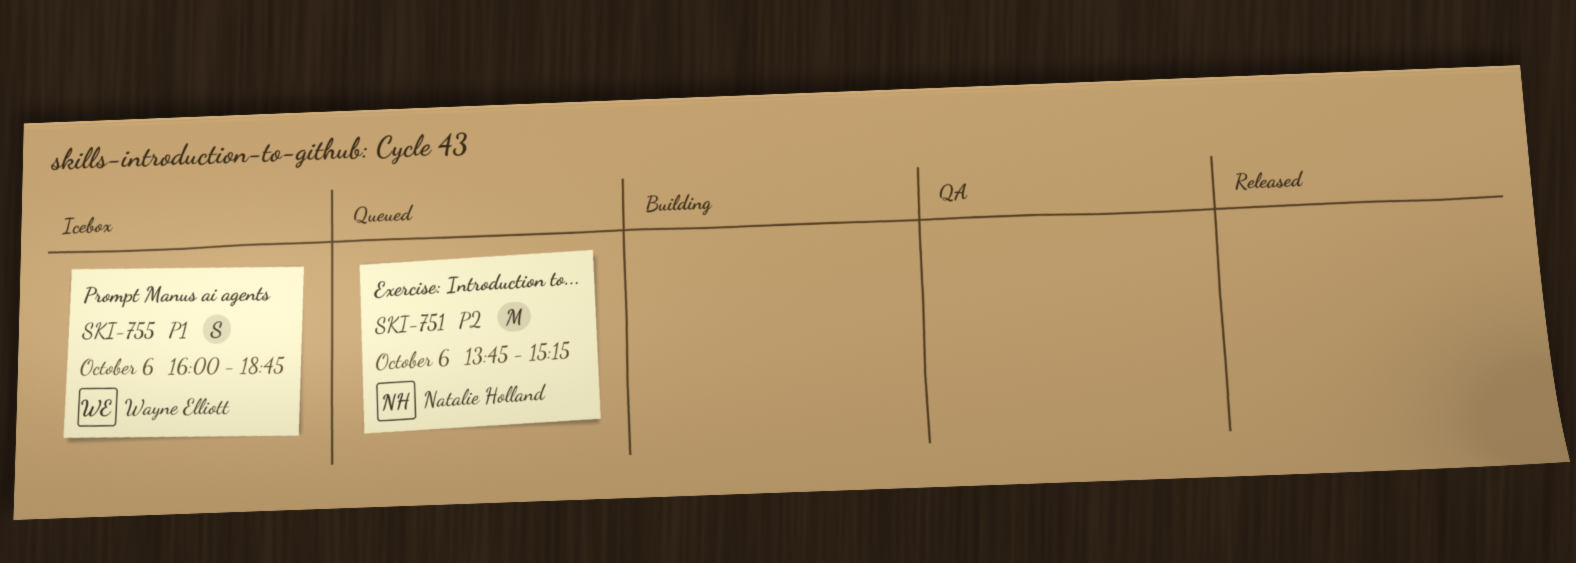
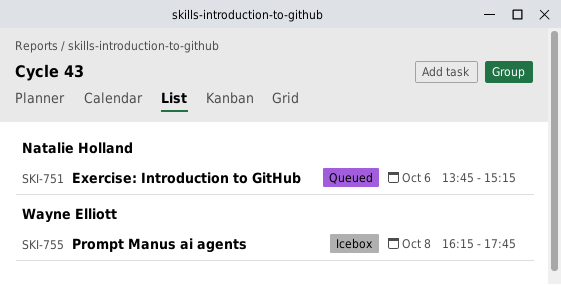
SKI-755, day: Oct 6 -> Oct 8
SKI-755, begins: 16:00 -> 16:15
SKI-755, ends: 18:45 -> 17:45

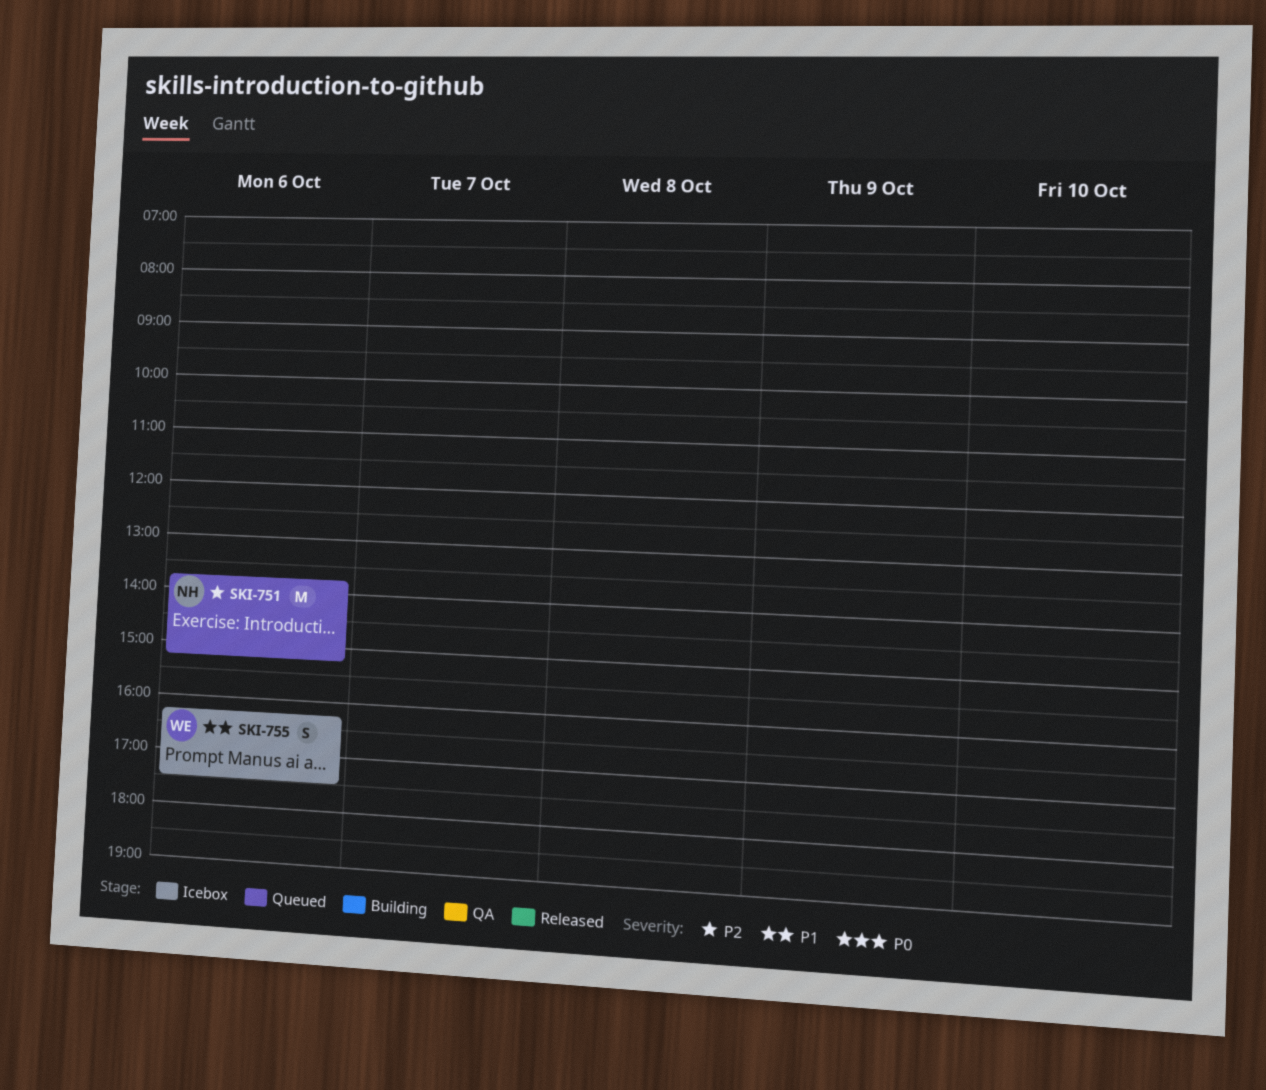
SKI-755, day: Oct 8 -> Oct 6
SKI-755, ends: 17:45 -> 17:30

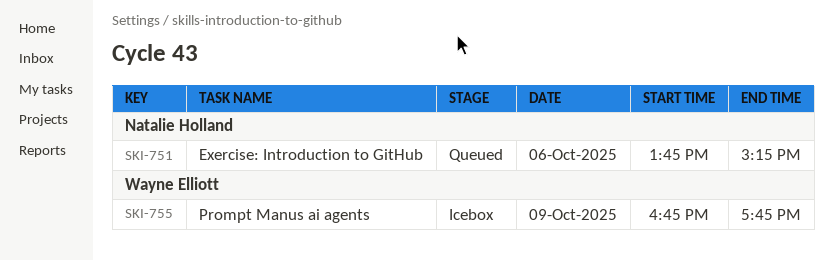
SKI-755, day: Oct 6 -> Oct 9
SKI-755, begins: 16:15 -> 16:45
SKI-755, ends: 17:30 -> 17:45

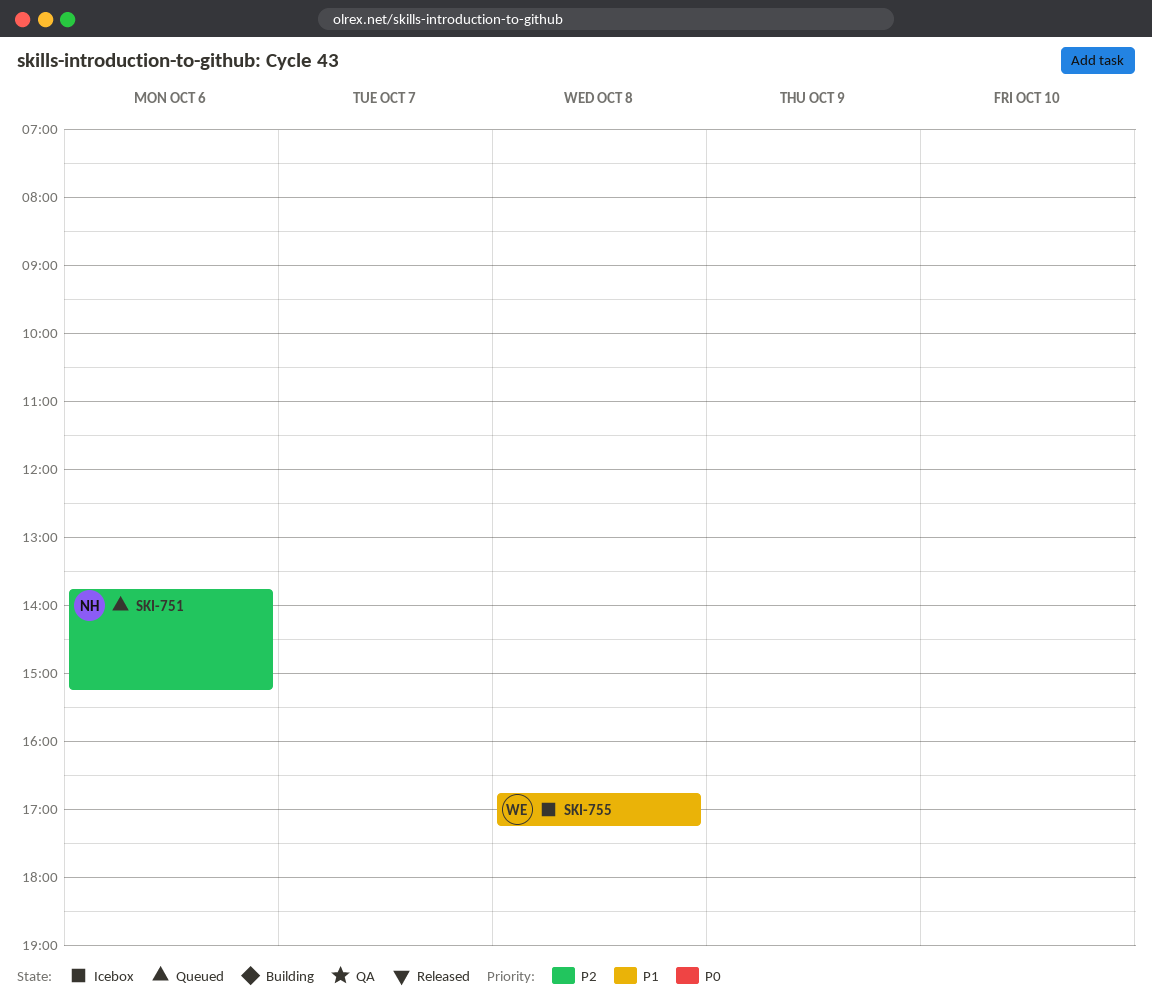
SKI-755, day: Oct 9 -> Oct 8
SKI-755, ends: 17:45 -> 17:15

